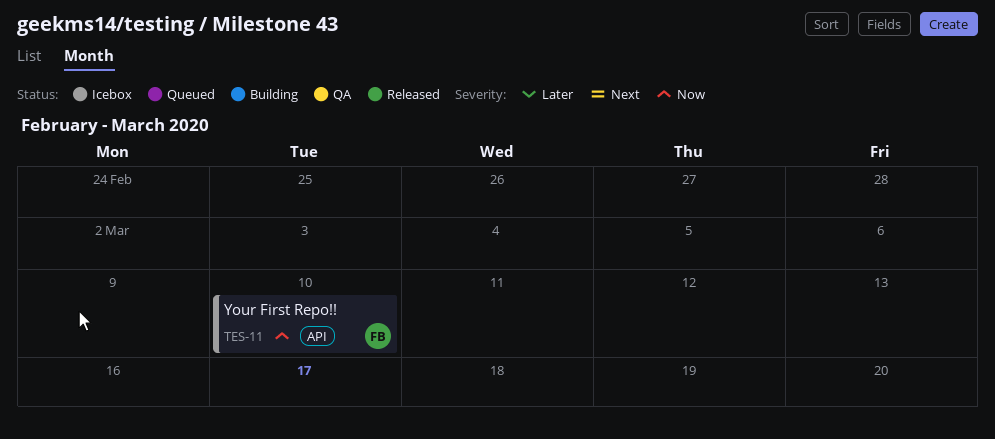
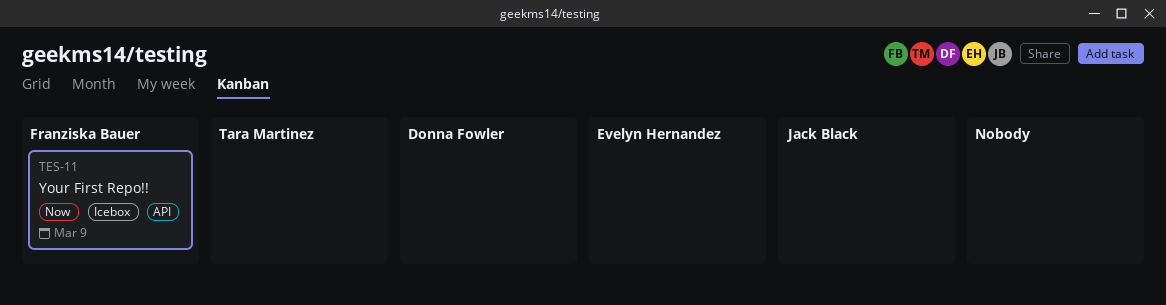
TES-11, due: Mar 10 -> Mar 9

